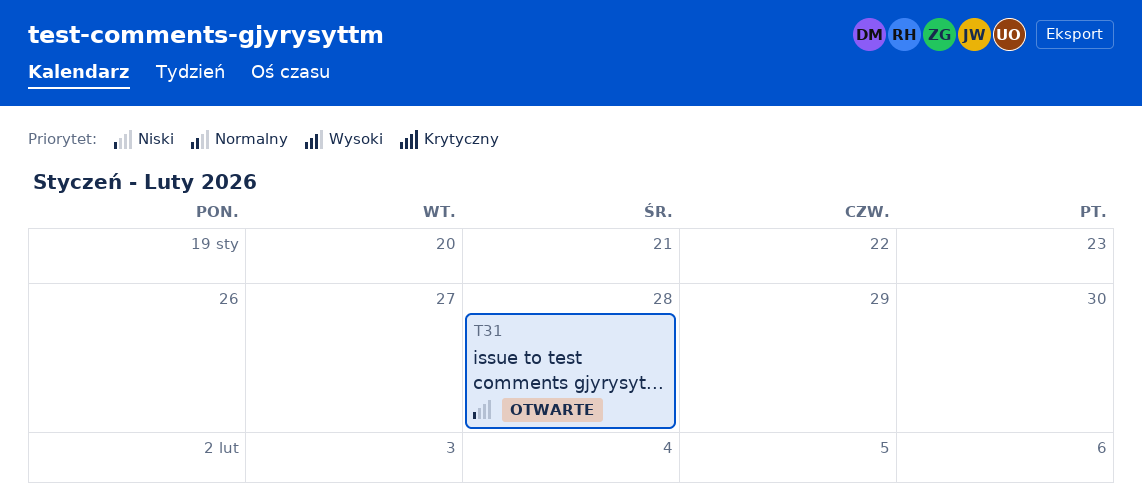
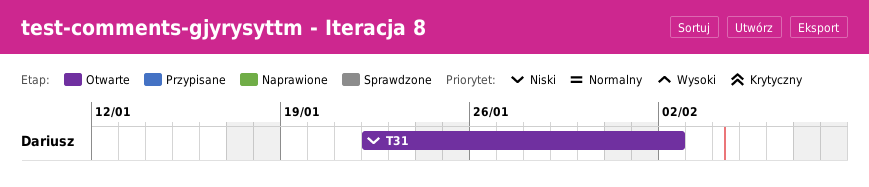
T31, due: Jan 28 -> Feb 2

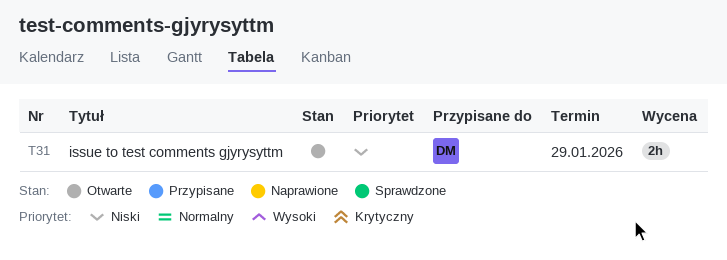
T31, due: Feb 2 -> Jan 29

